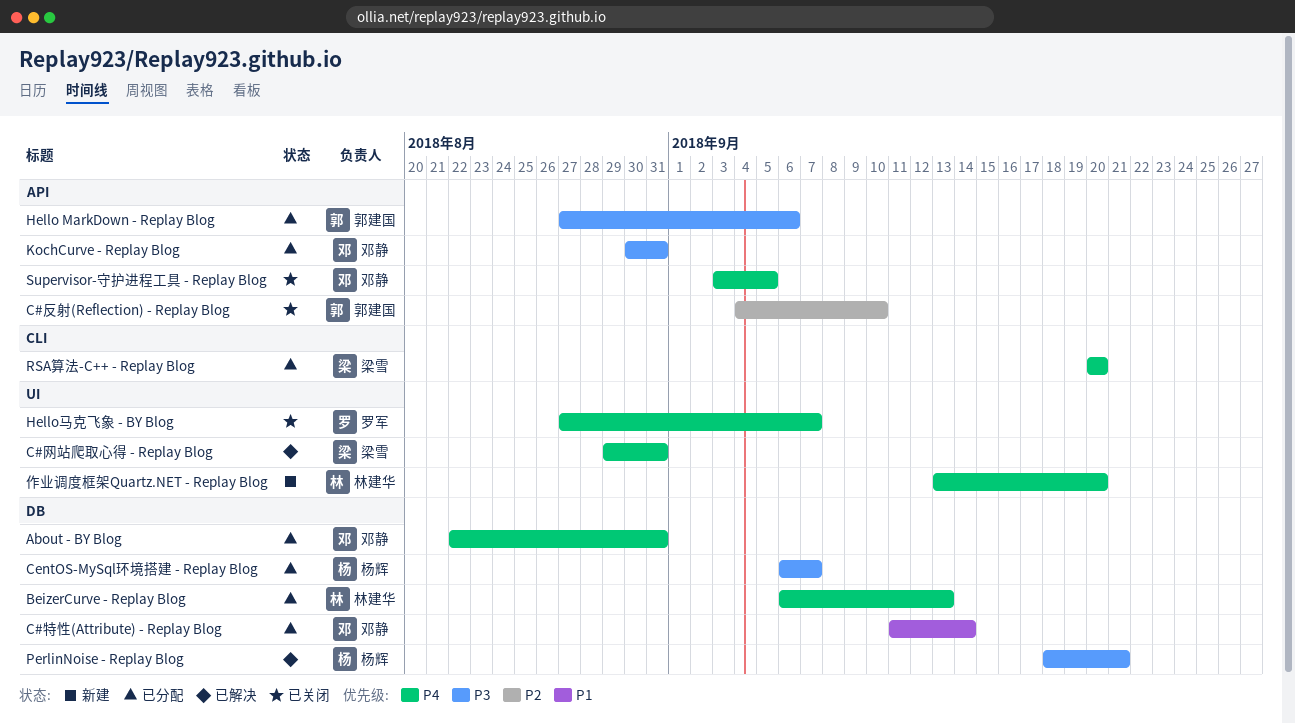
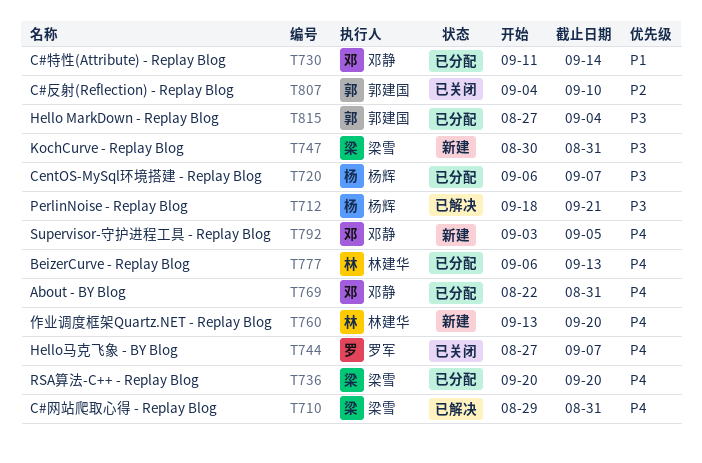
Hello MarkDown - Replay Blog, due: Sep 6 -> Sep 4
KochCurve - Replay Blog, status: 已分配 -> 新建
KochCurve - Replay Blog, owner: 邓静 -> 梁雪
Supervisor-守护进程工具 - Replay Blog, status: 已关闭 -> 新建

